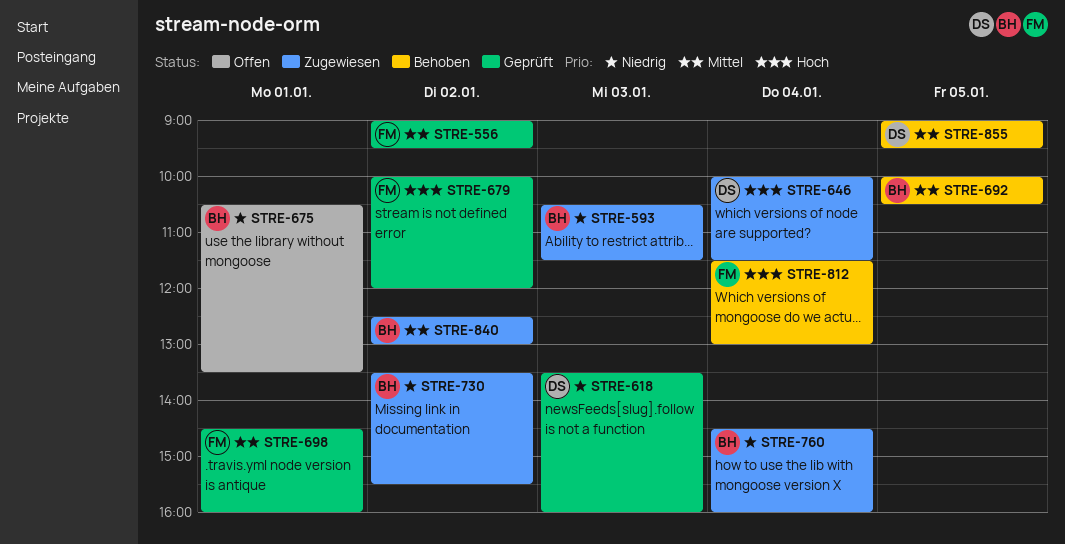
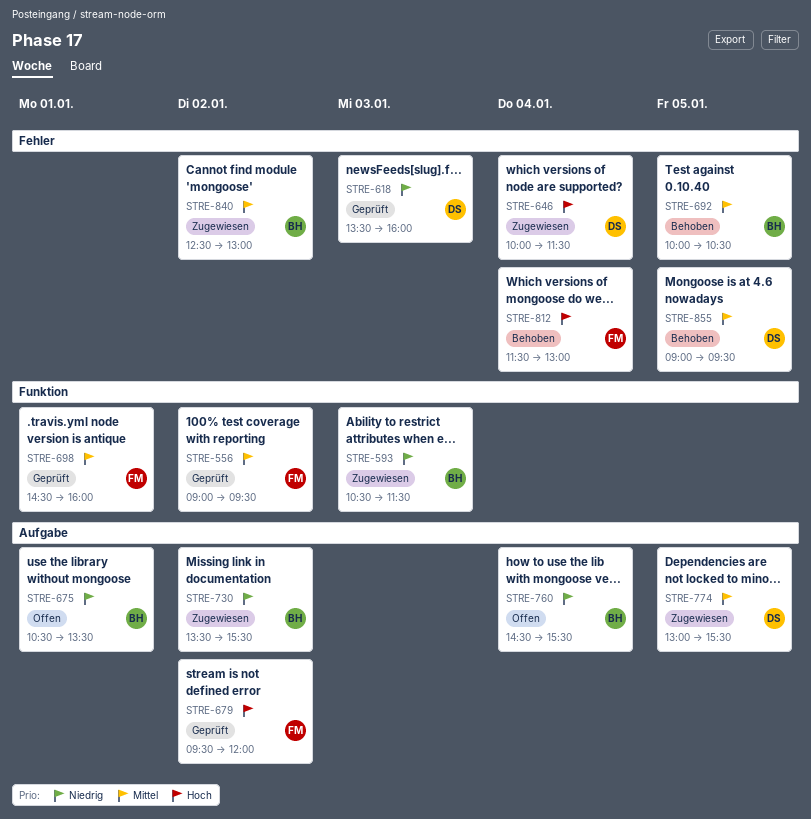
STRE-679, begins: 10:00 -> 09:30
STRE-760, status: Zugewiesen -> Offen
STRE-760, ends: 16:00 -> 15:30
STRE-774: none -> present

